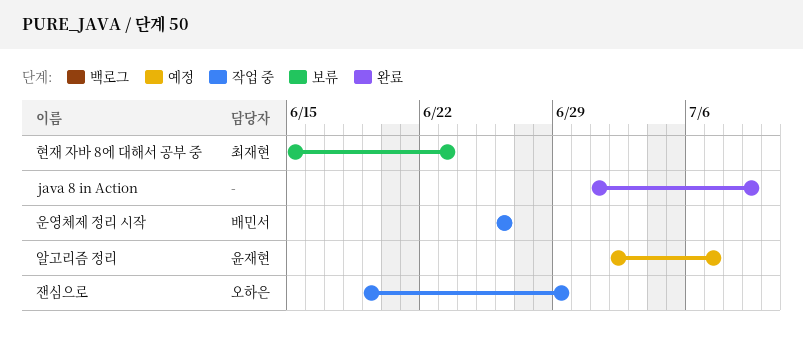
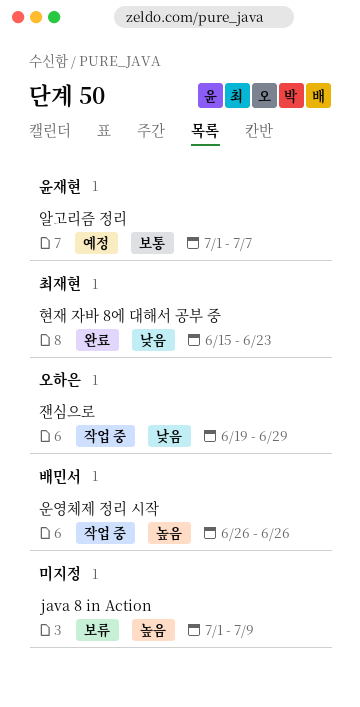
java 8 in Action, status: 완료 -> 보류
알고리즘 정리, start: Jul 2 -> Jul 1
현재 자바 8에 대해서 공부 중, status: 보류 -> 완료

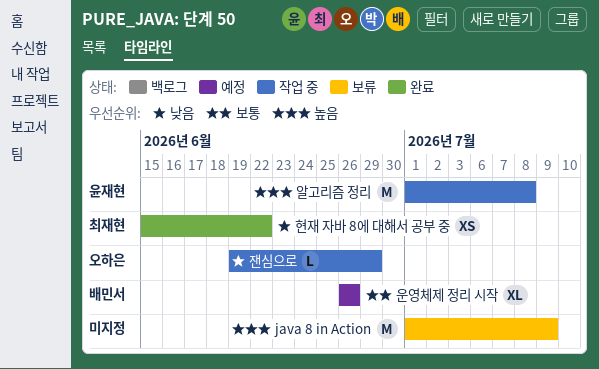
알고리즘 정리, status: 예정 -> 작업 중
알고리즘 정리, priority: 보통 -> 높음
알고리즘 정리, due: Jul 7 -> Jul 8
운영체제 정리 시작, status: 작업 중 -> 예정
운영체제 정리 시작, priority: 높음 -> 보통
현재 자바 8에 대해서 공부 중, due: Jun 23 -> Jun 22

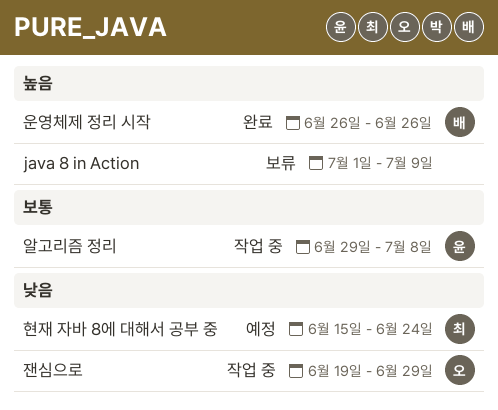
알고리즘 정리, priority: 높음 -> 보통
알고리즘 정리, start: Jul 1 -> Jun 29
운영체제 정리 시작, status: 예정 -> 완료
운영체제 정리 시작, priority: 보통 -> 높음
현재 자바 8에 대해서 공부 중, status: 완료 -> 예정
현재 자바 8에 대해서 공부 중, due: Jun 22 -> Jun 24

